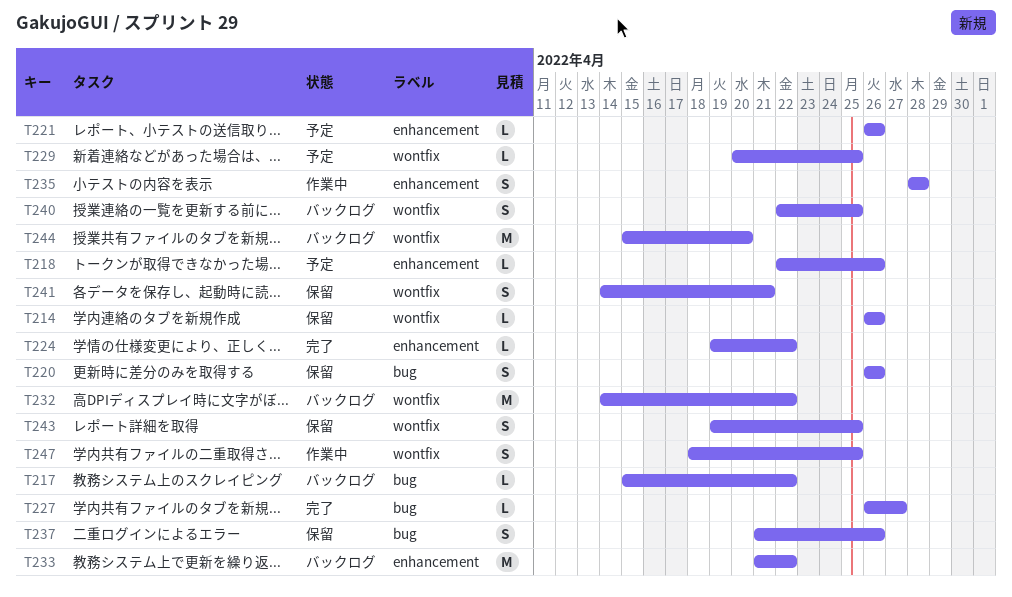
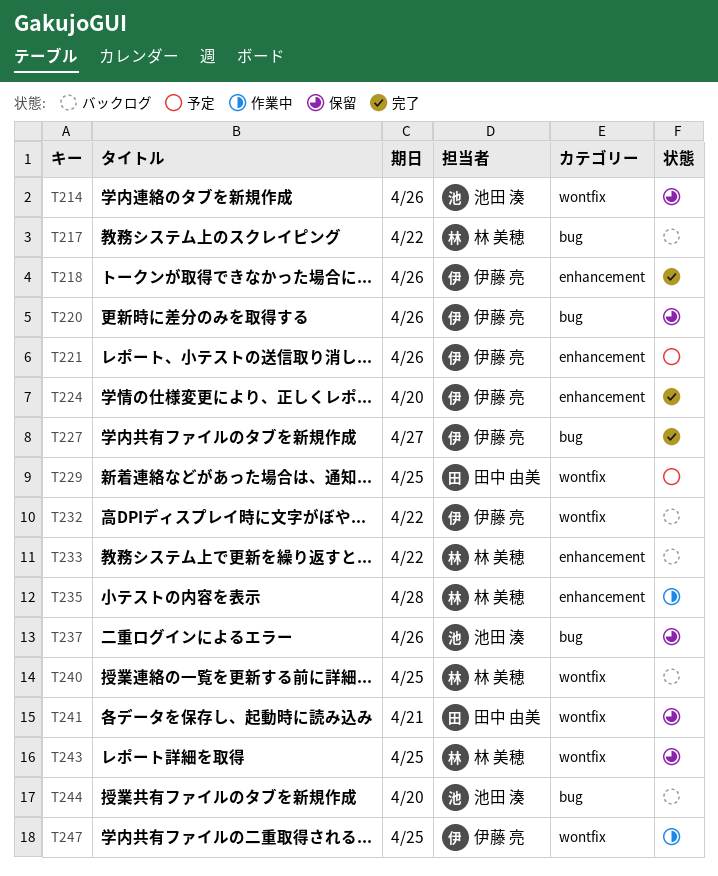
T218, status: 予定 -> 完了
T224, due: Apr 22 -> Apr 20
T244, label: wontfix -> bug

